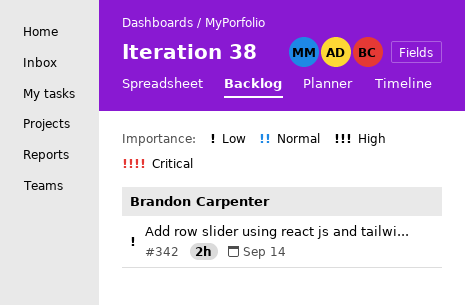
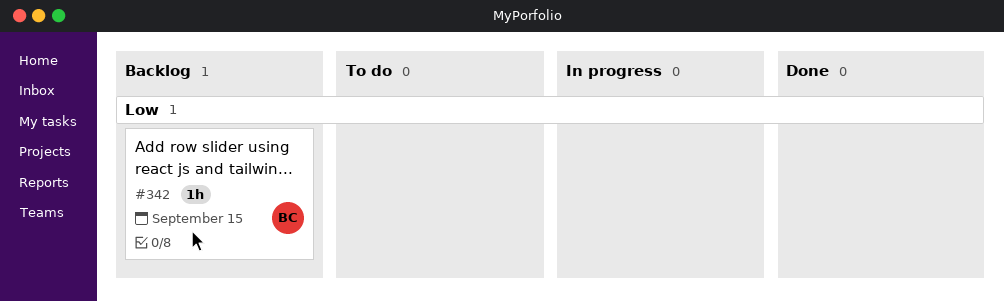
#342, estimate: 2h -> 1h
#342, due: Sep 14 -> Sep 15

